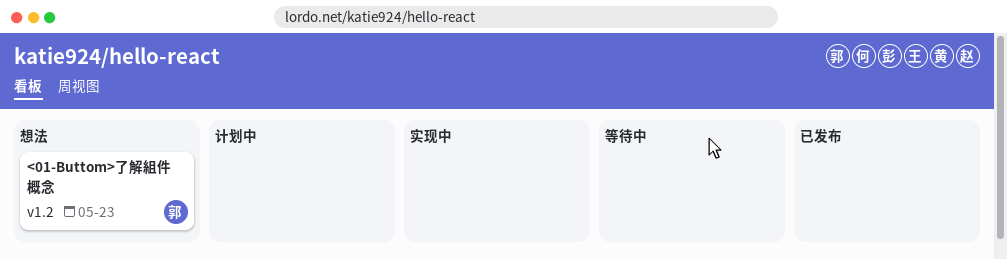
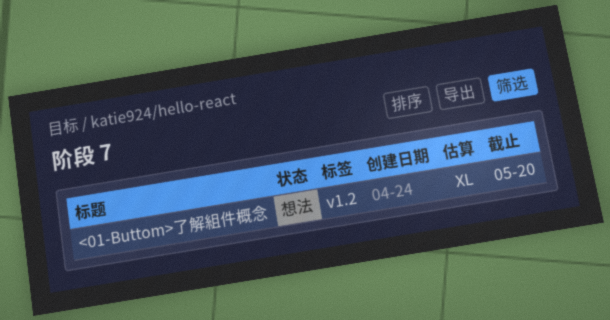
<01-Buttom>了解組件概念, due: May 23 -> May 20

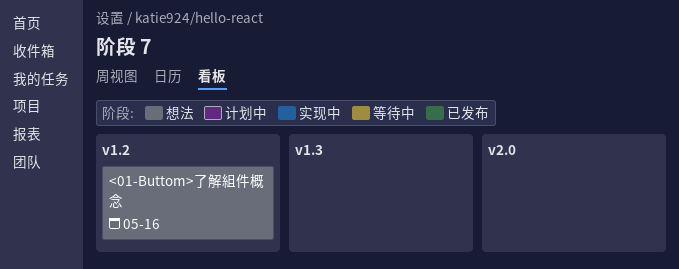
<01-Buttom>了解組件概念, due: May 20 -> May 16

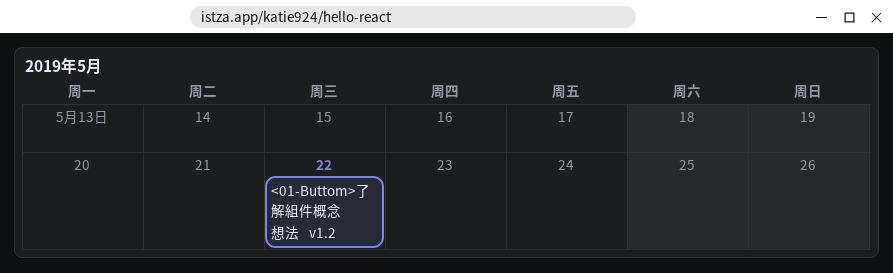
<01-Buttom>了解組件概念, due: May 16 -> May 22

